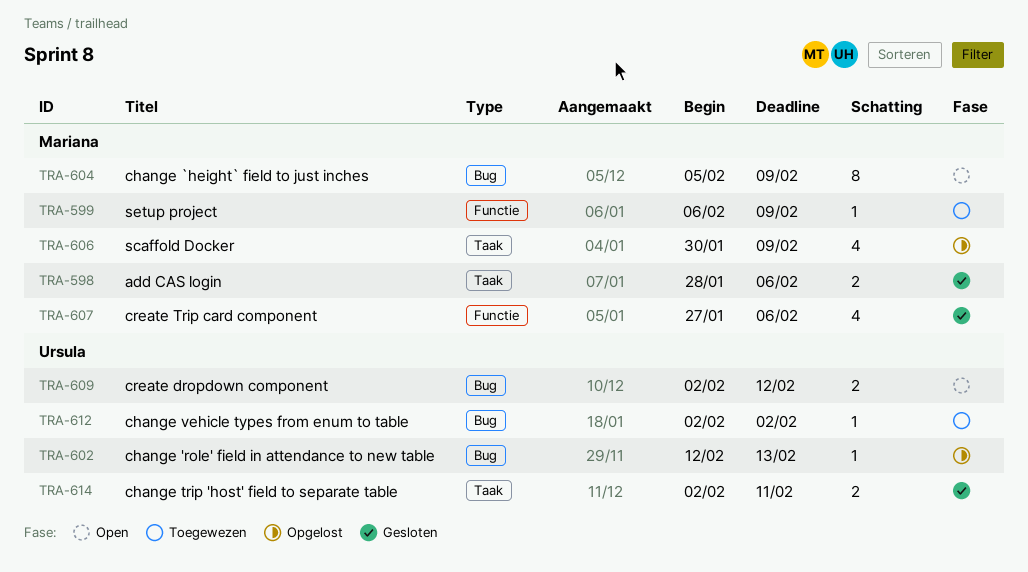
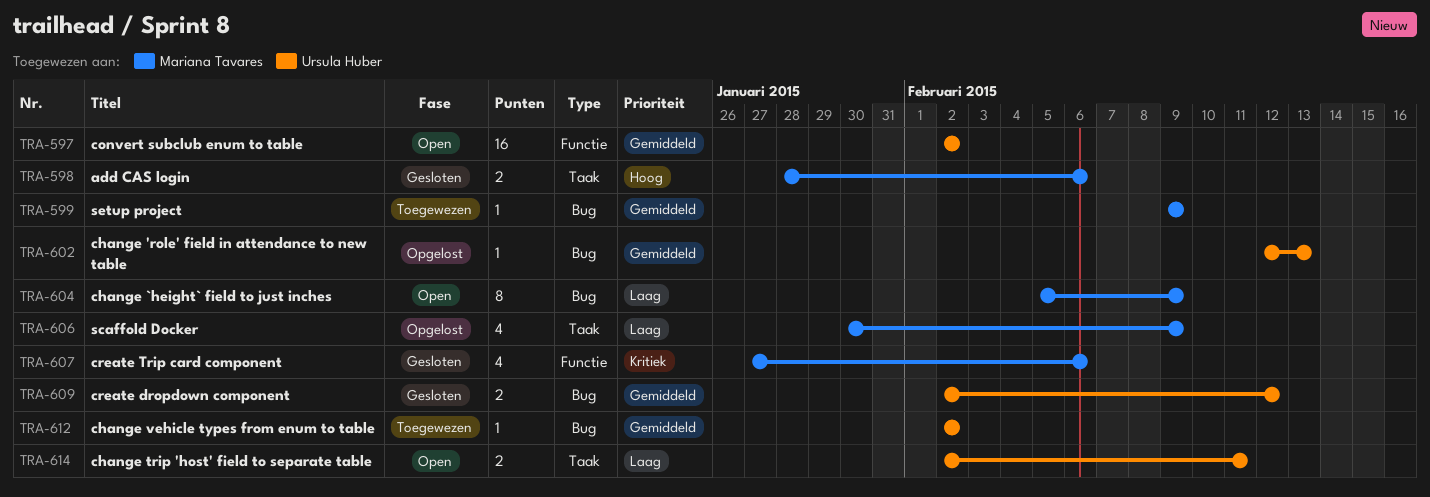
TRA-597: none -> present
TRA-599, label: Functie -> Bug
TRA-599, start: Feb 6 -> Feb 9
TRA-609, status: Open -> Gesloten
TRA-614, status: Gesloten -> Open

